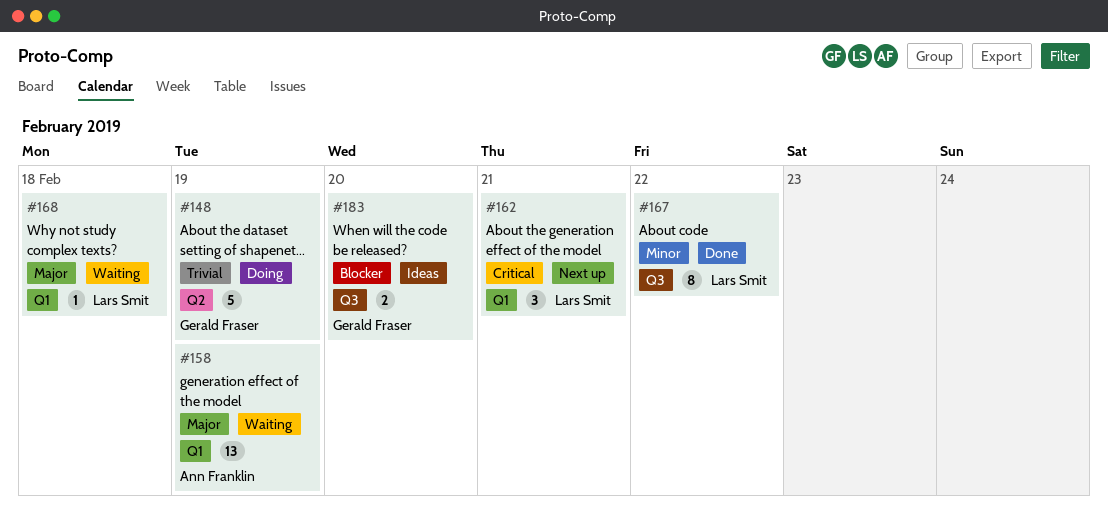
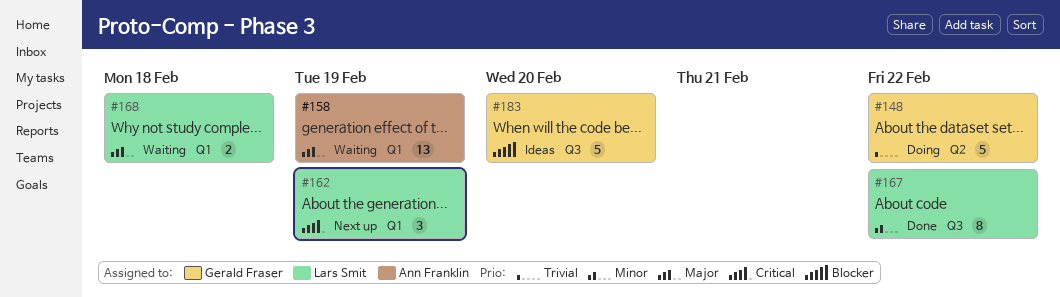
#148, due: Feb 19 -> Feb 22
#162, due: Feb 21 -> Feb 19
#168, estimate: 1 -> 2
#183, estimate: 2 -> 5

